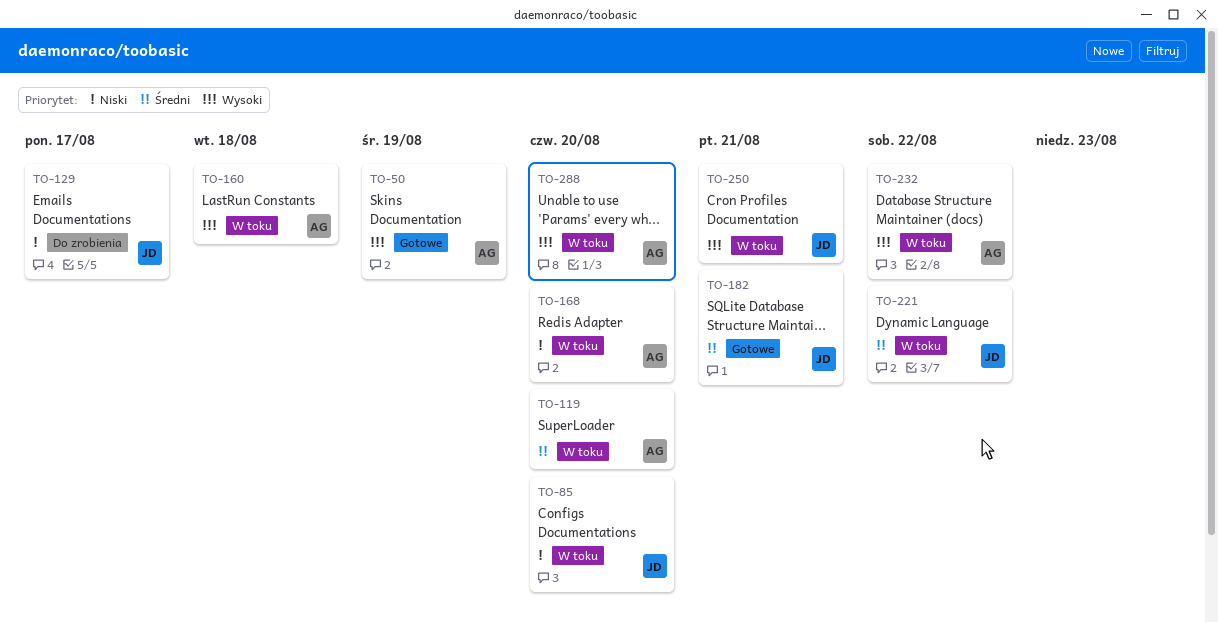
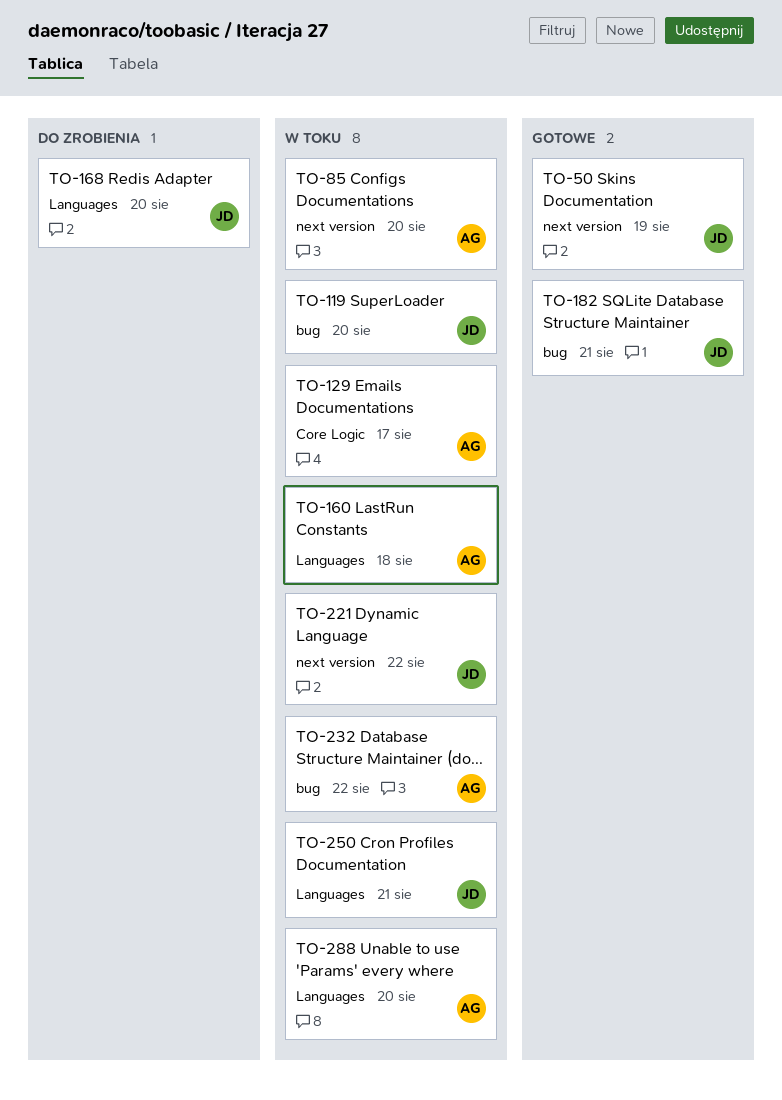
TO-50, owner: AG -> JD
TO-85, owner: JD -> AG
TO-119, owner: AG -> JD
TO-129, status: Do zrobienia -> W toku
TO-129, owner: JD -> AG
TO-168, status: W toku -> Do zrobienia
TO-168, owner: AG -> JD

